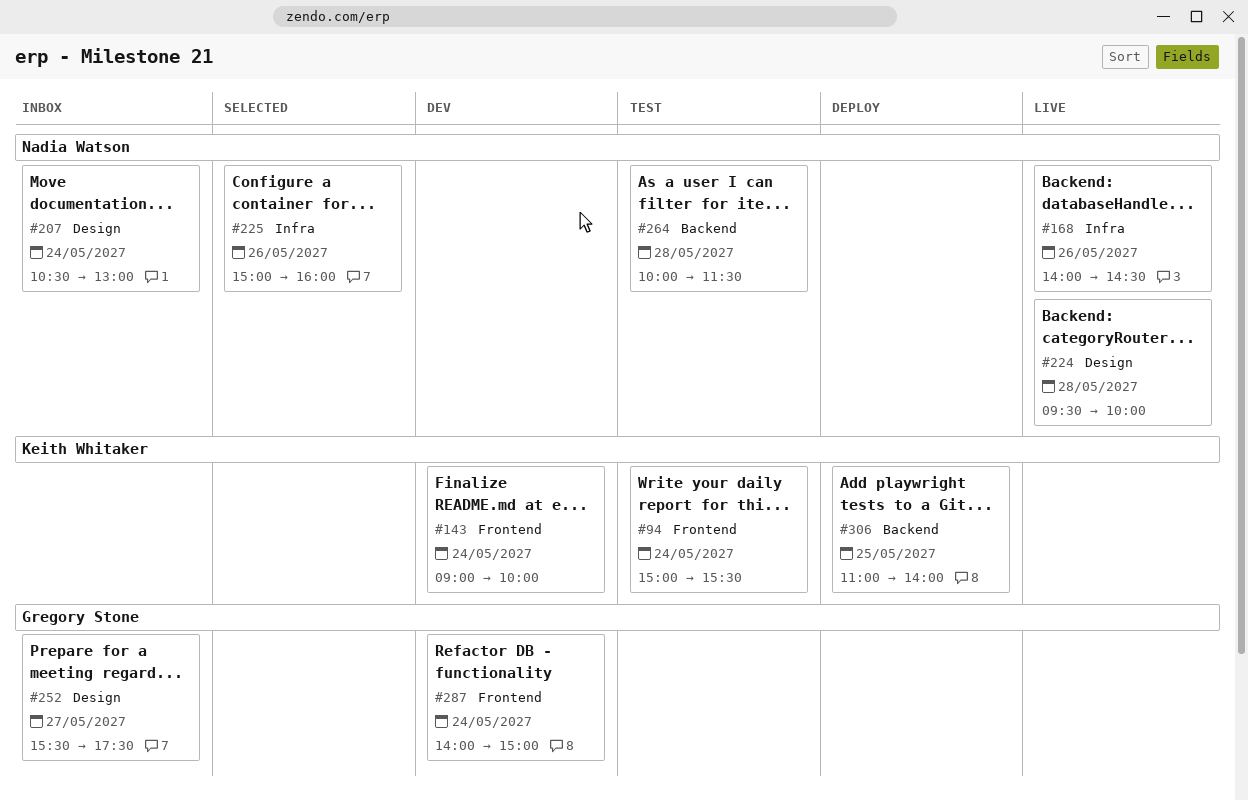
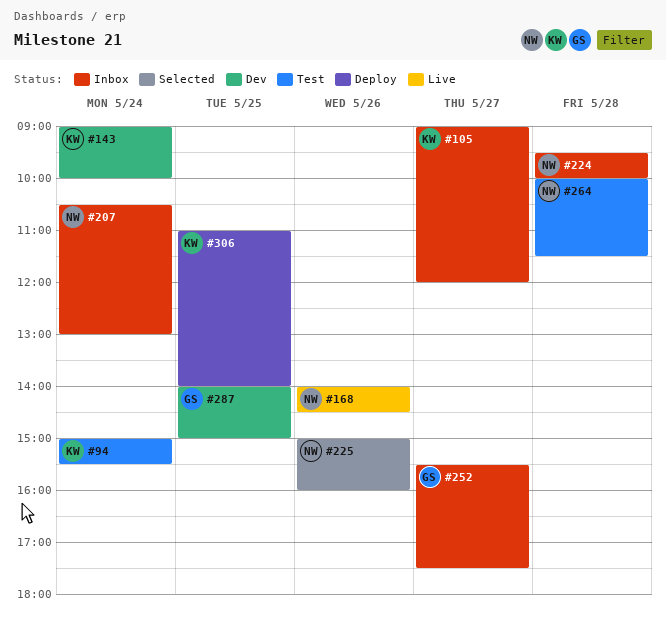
#105: none -> present
#224, status: Live -> Inbox
#287, day: May 24 -> May 25

